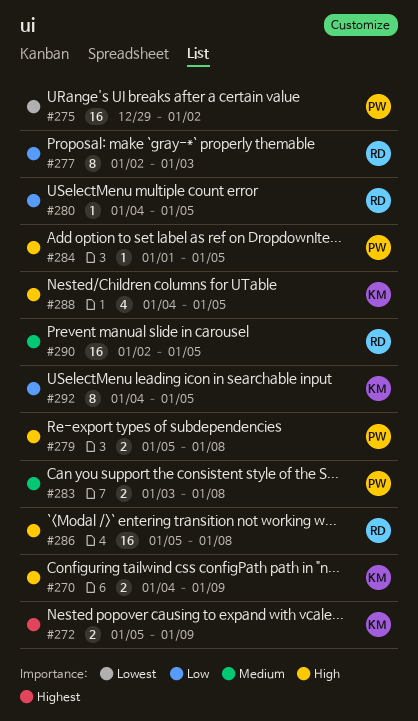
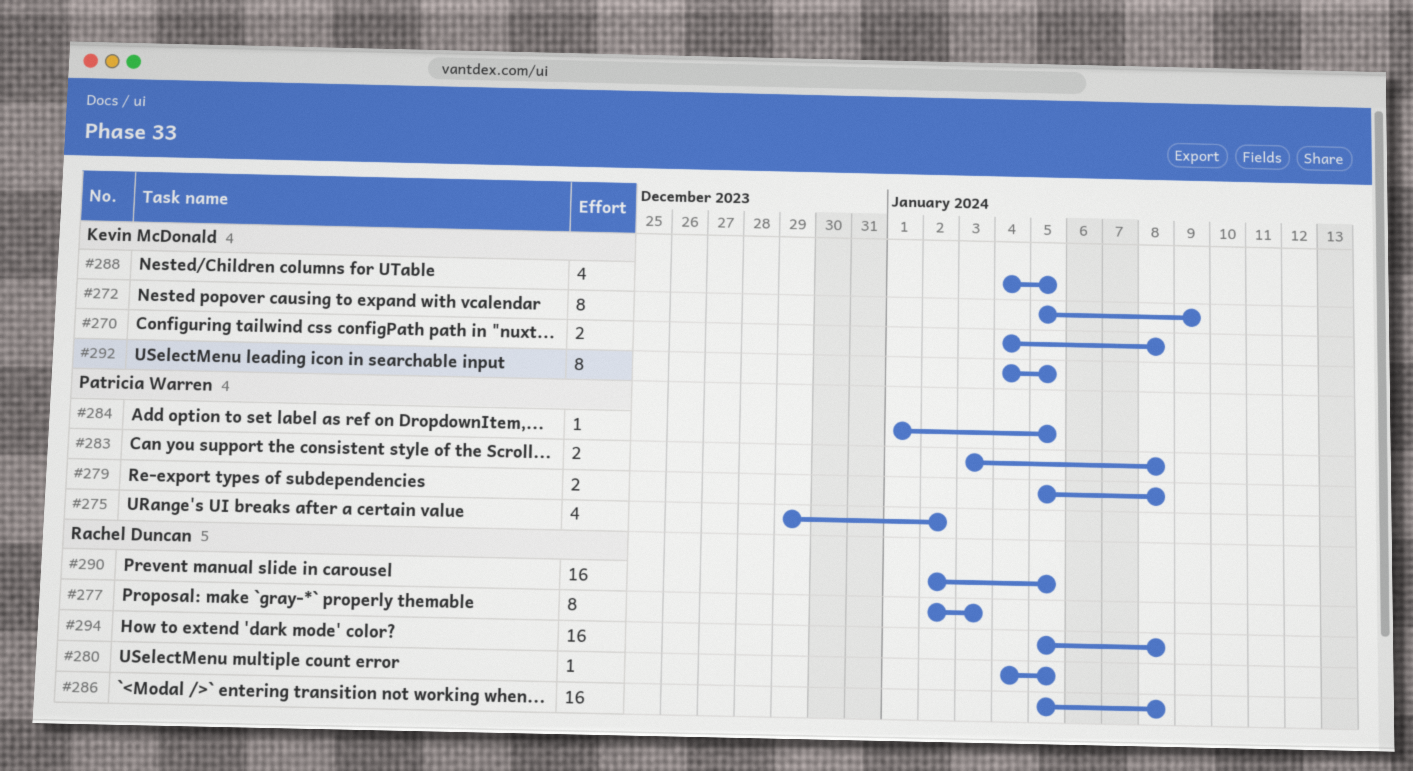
#270, due: Jan 9 -> Jan 8
#272, estimate: 2 -> 8
#275, estimate: 16 -> 4
#294: none -> present

